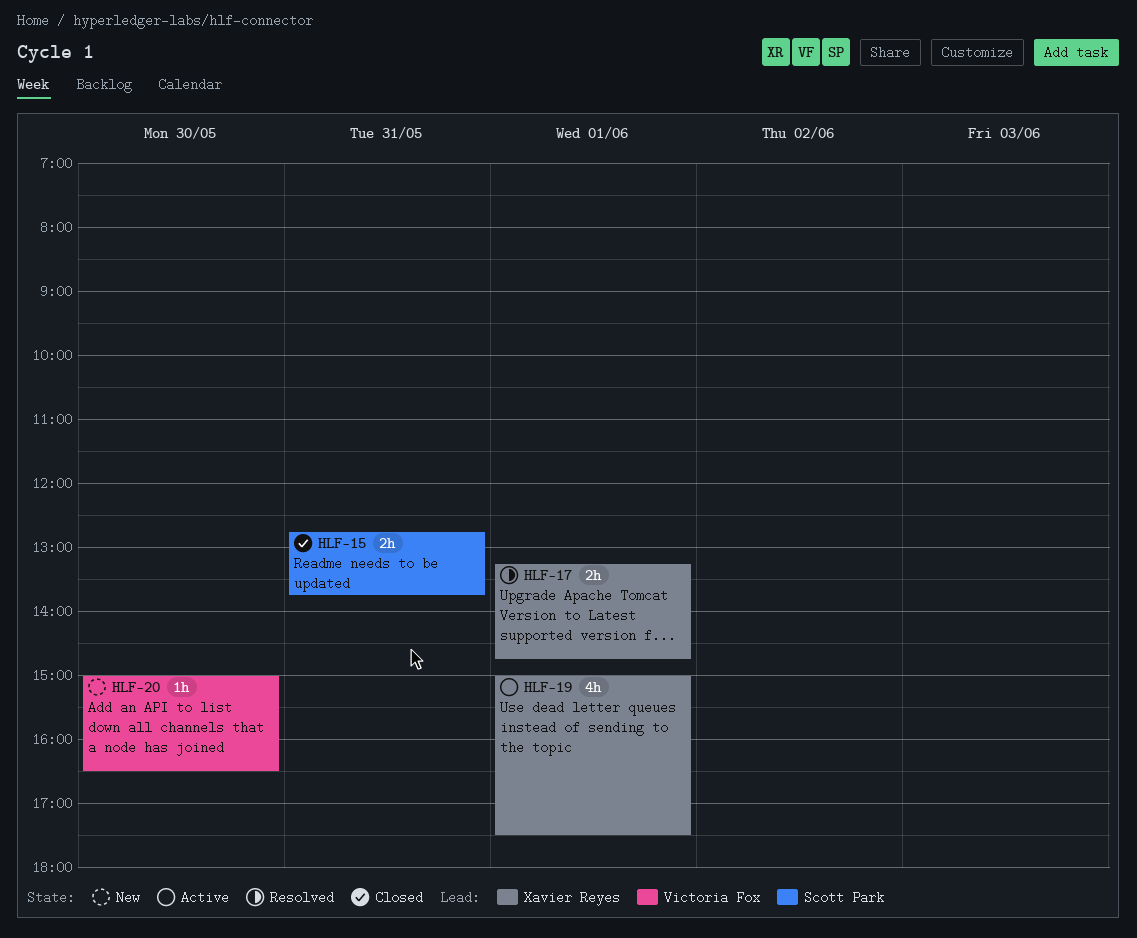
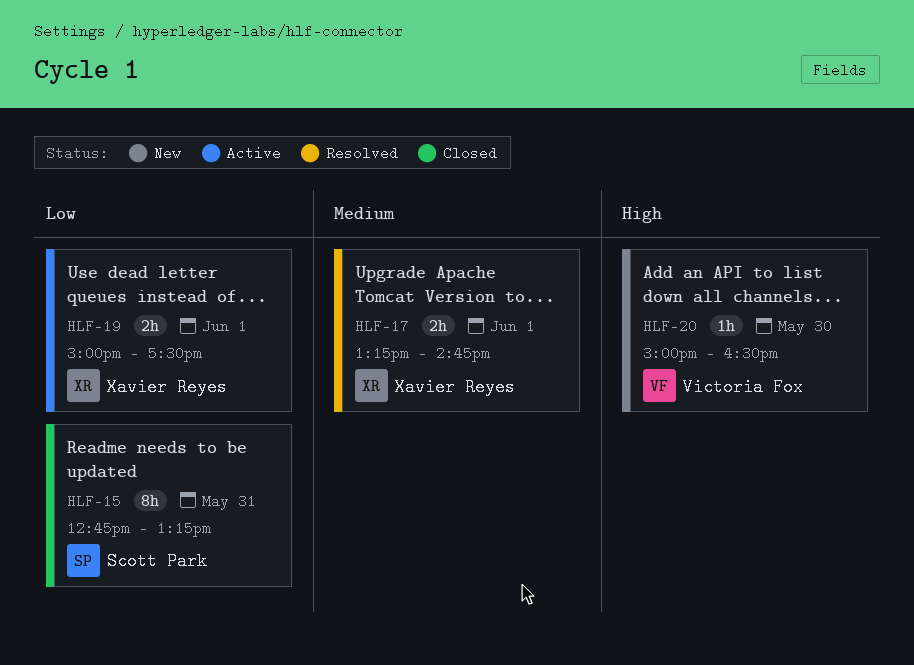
HLF-15, estimate: 2h -> 8h
HLF-15, ends: 13:45 -> 13:15
HLF-19, estimate: 4h -> 2h

